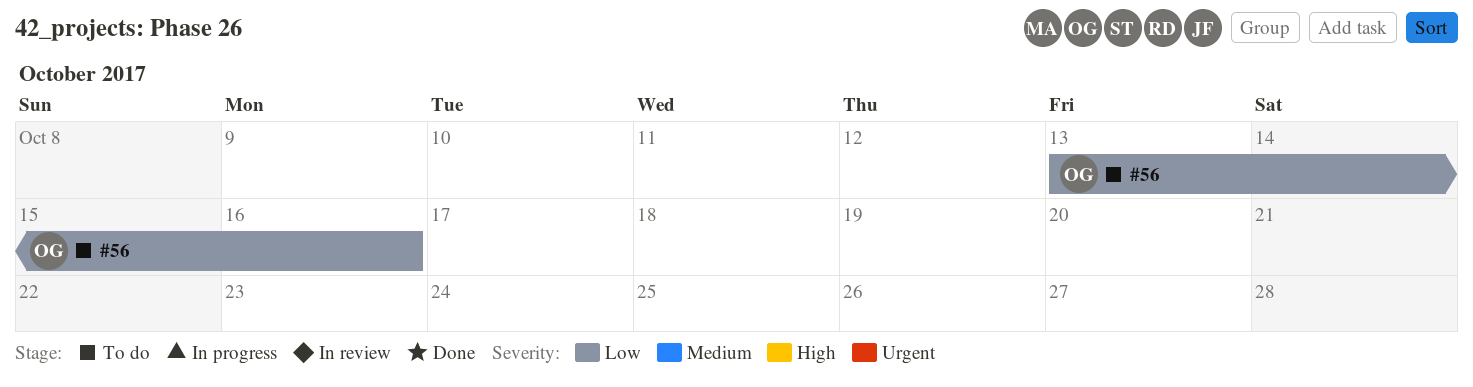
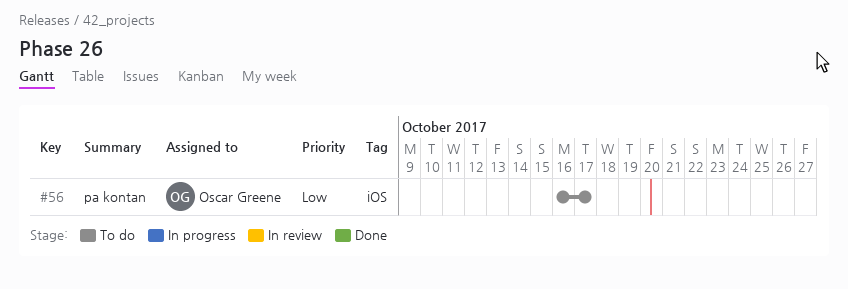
#56, start: Oct 13 -> Oct 16
#56, due: Oct 16 -> Oct 17

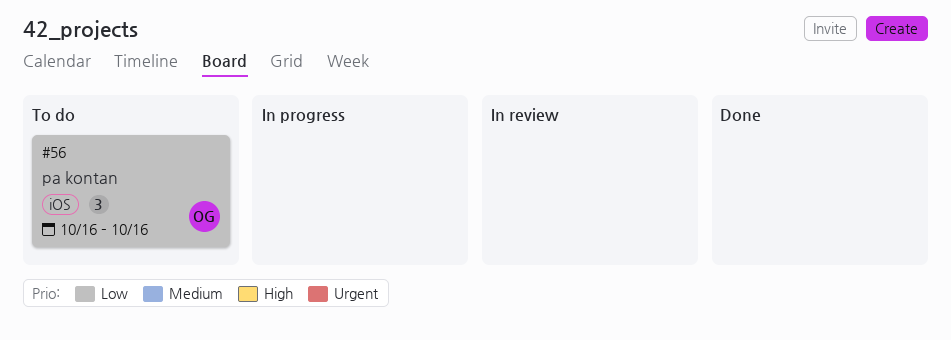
#56, due: Oct 17 -> Oct 16

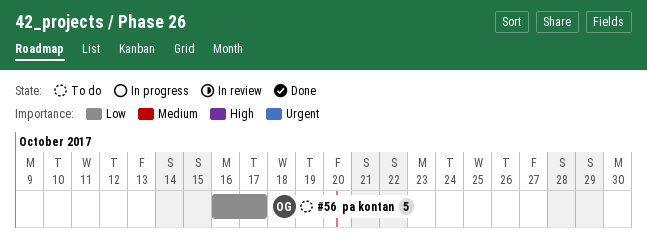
#56, estimate: 3 -> 5
#56, due: Oct 16 -> Oct 17

